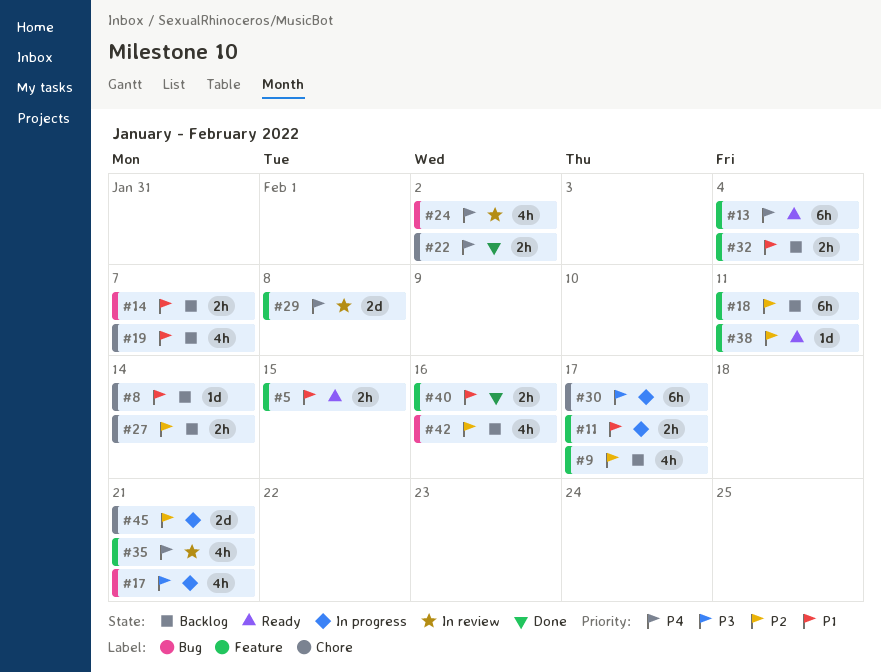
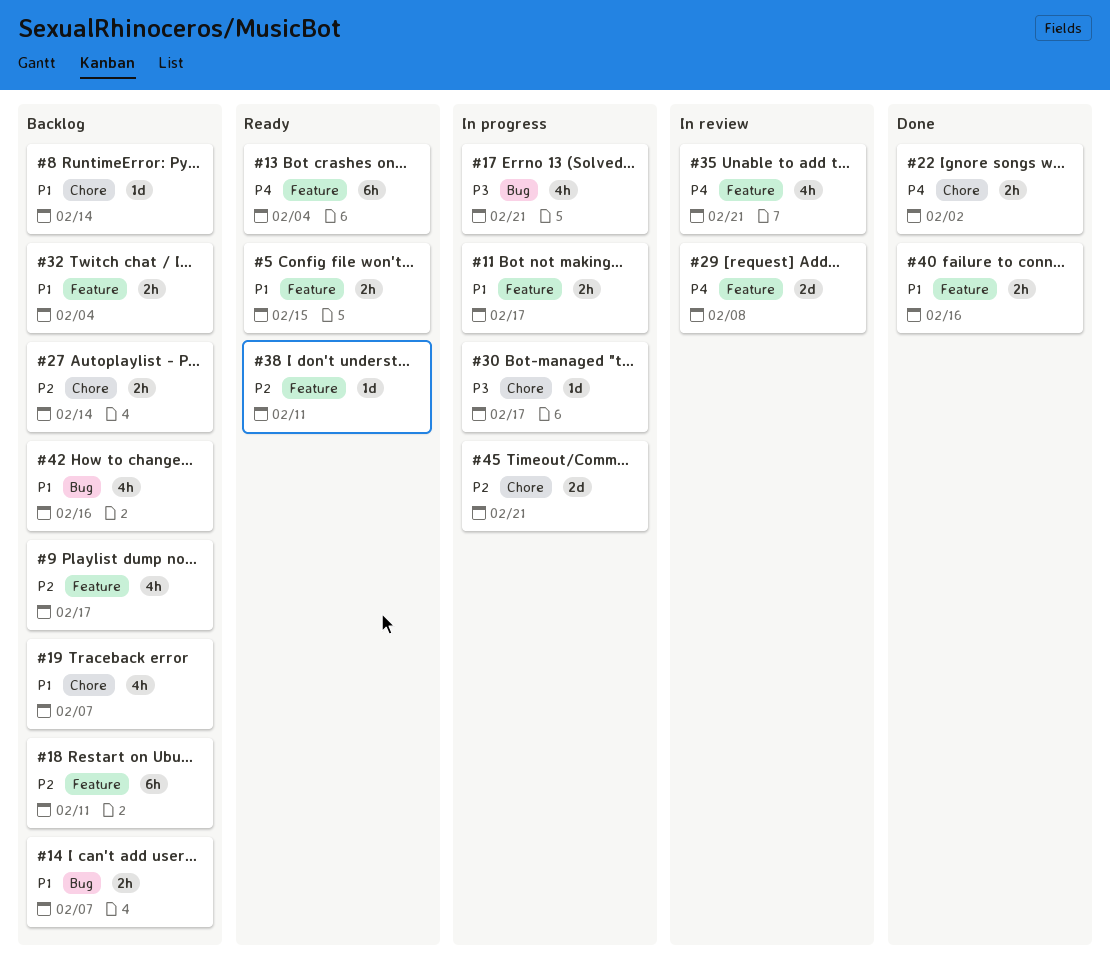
#24: present -> none
#30, estimate: 6h -> 1d
#42, priority: P2 -> P1

